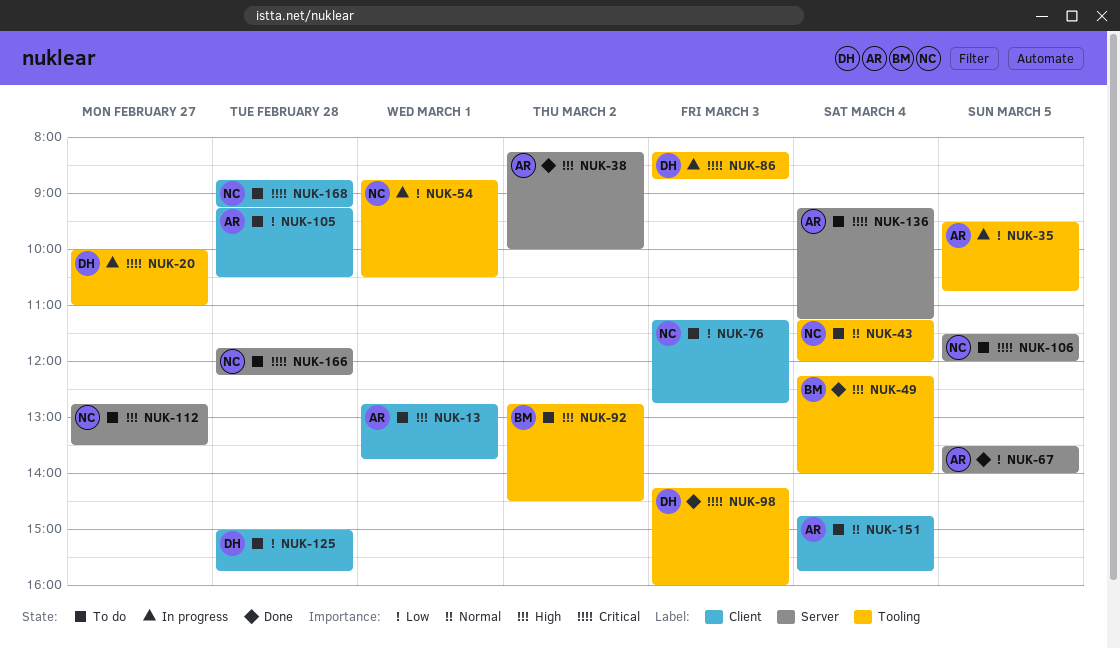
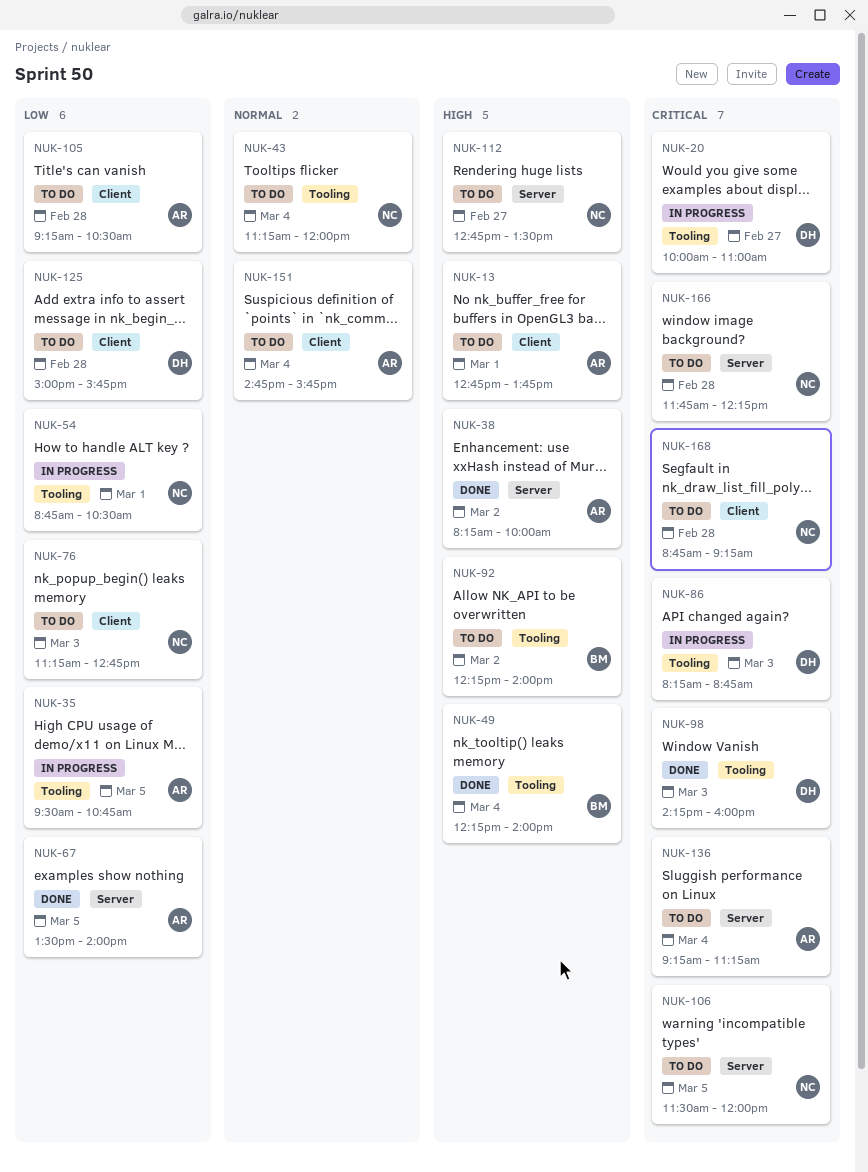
NUK-92, begins: 12:45 -> 12:15
NUK-92, ends: 14:30 -> 14:00

